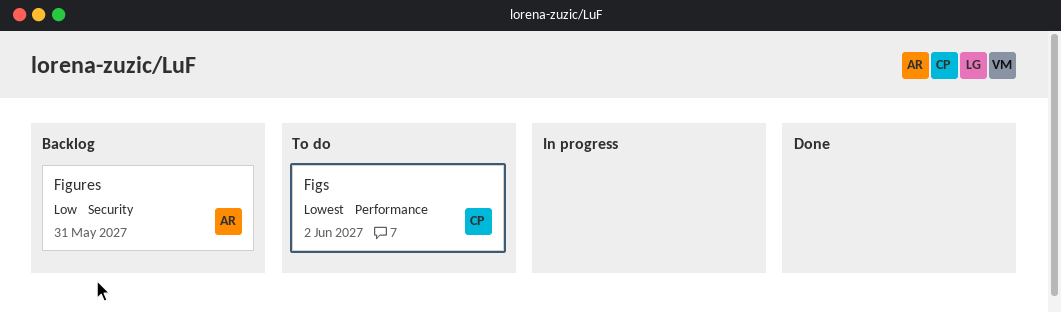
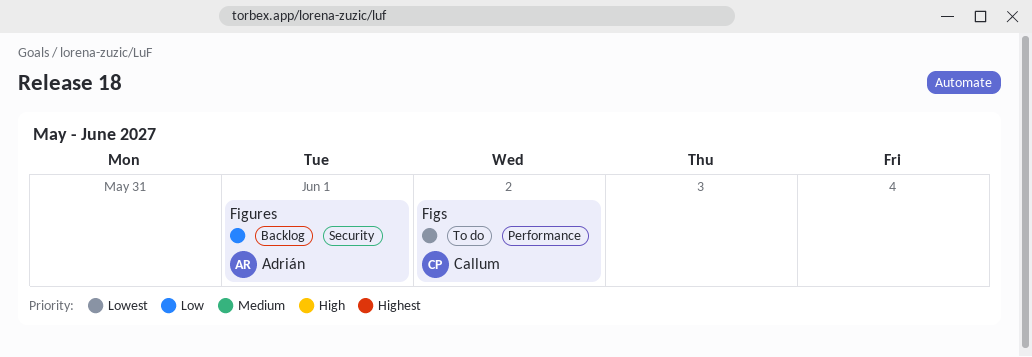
Figures, due: May 31 -> Jun 1

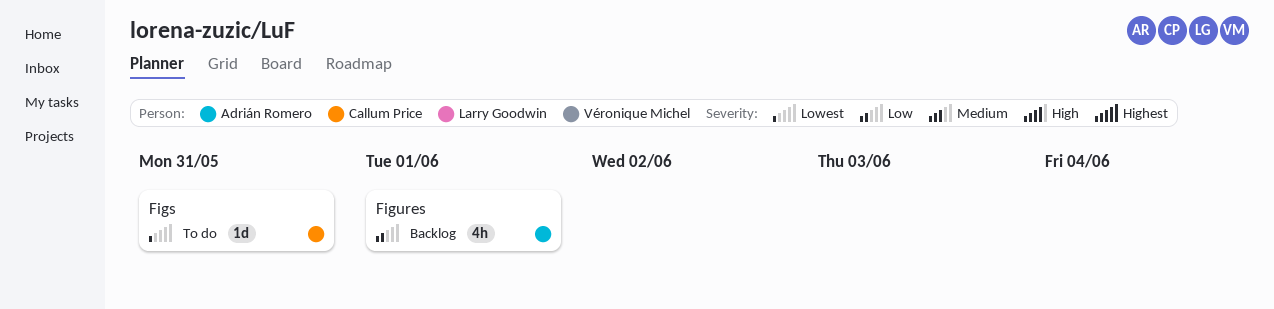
Figs, due: Jun 2 -> May 31

